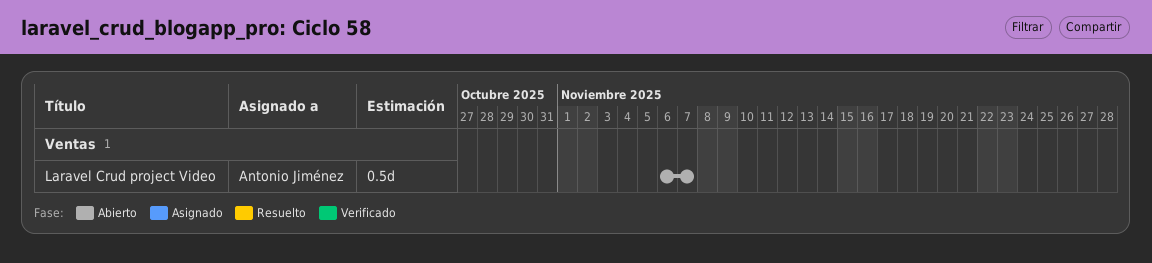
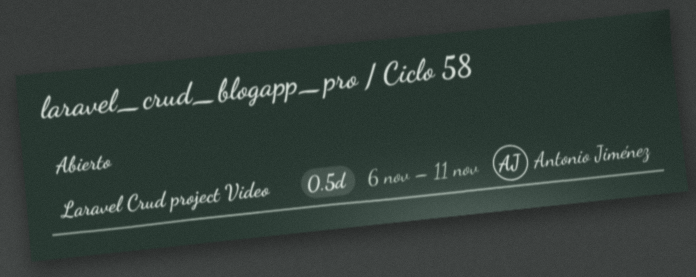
Laravel Crud project Video, due: Nov 7 -> Nov 11

